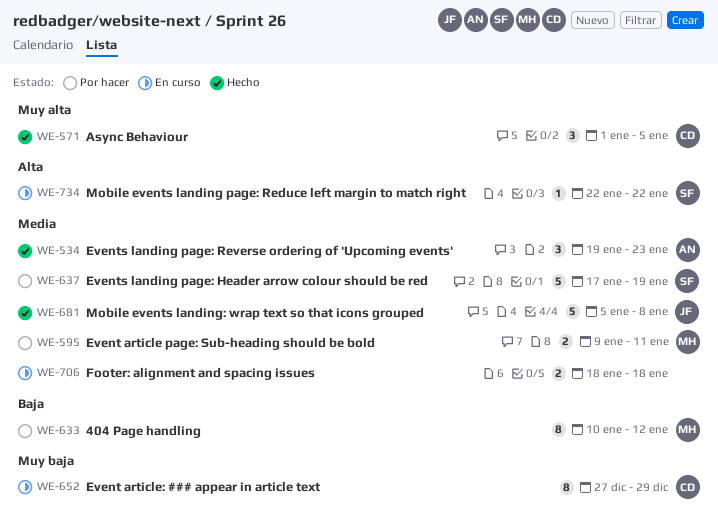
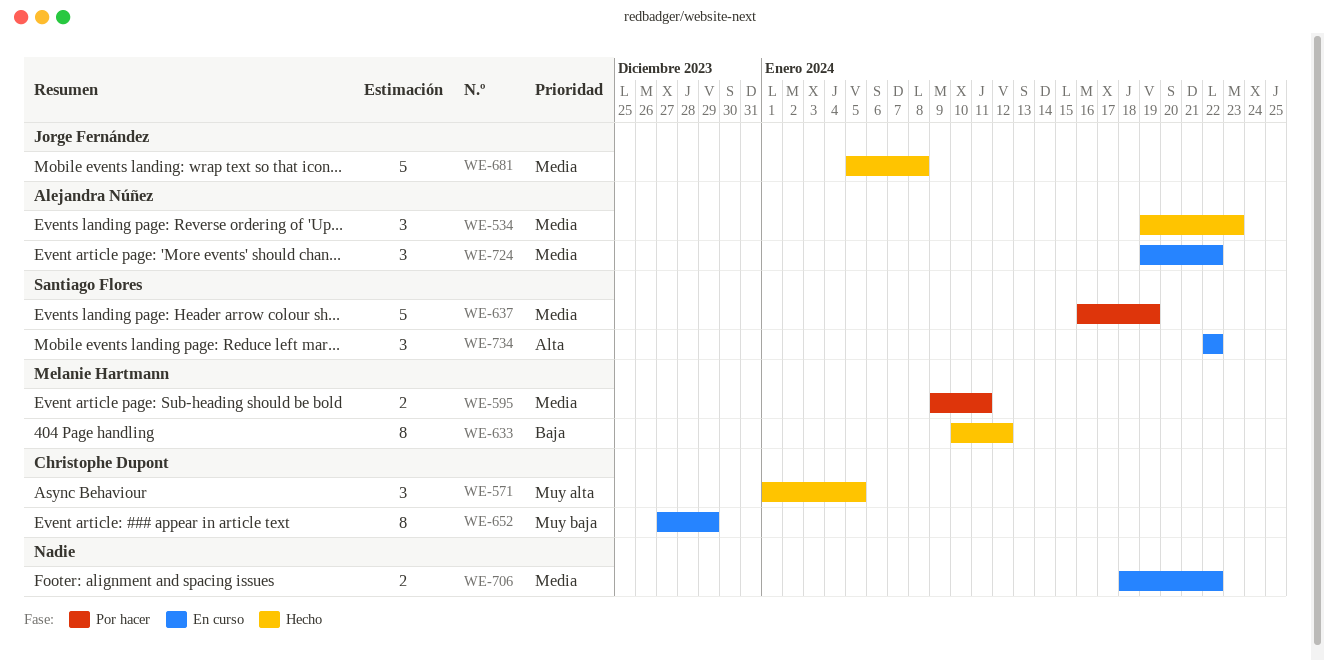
WE-633, status: Por hacer -> Hecho
WE-637, start: Jan 17 -> Jan 16
WE-706, due: Jan 18 -> Jan 22
WE-724: none -> present
WE-734, estimate: 1 -> 3

